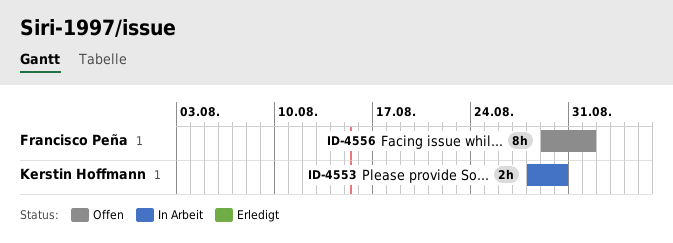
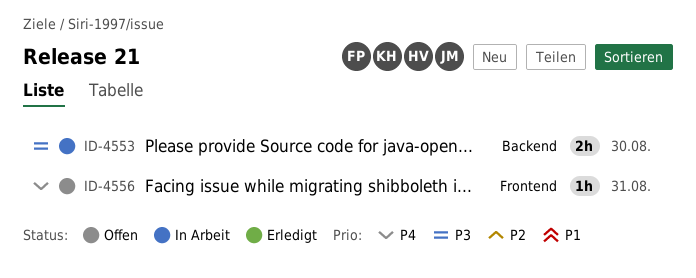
ID-4556, estimate: 8h -> 1h
ID-4556, due: Sep 1 -> Aug 31

